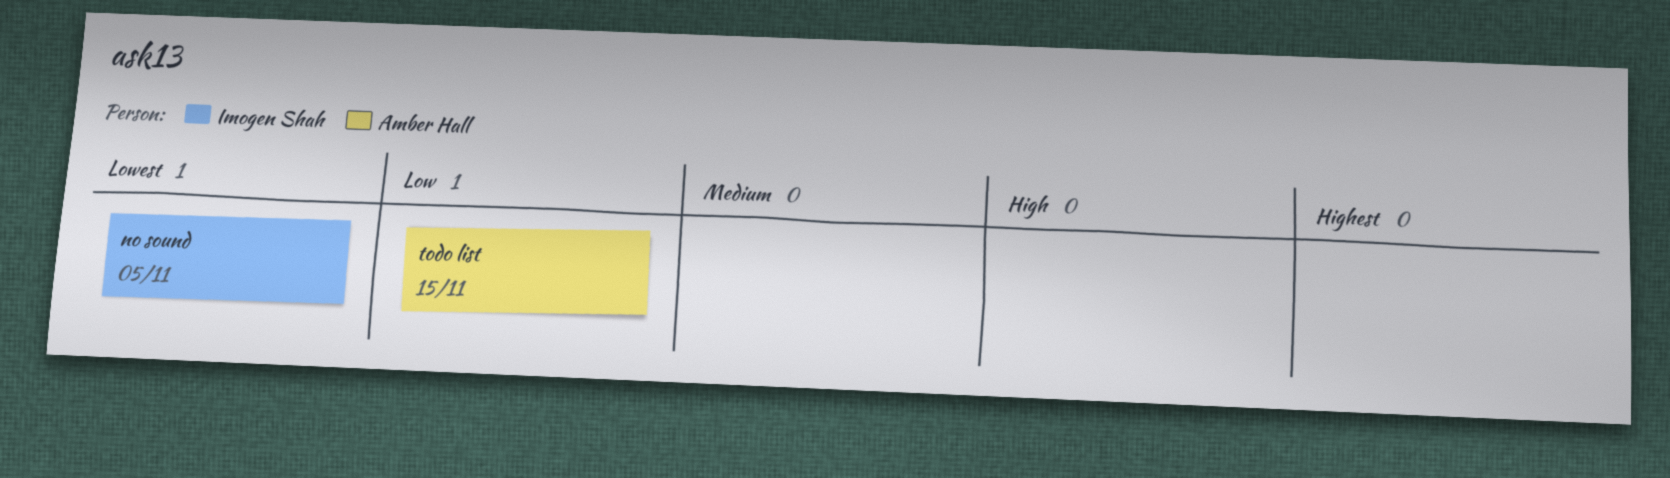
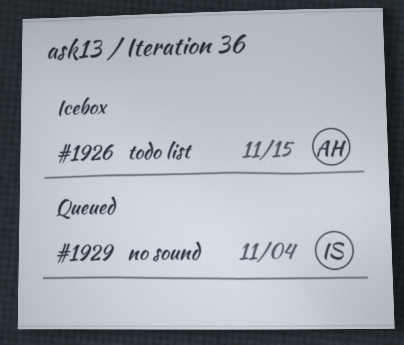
no sound, due: Nov 5 -> Nov 4

